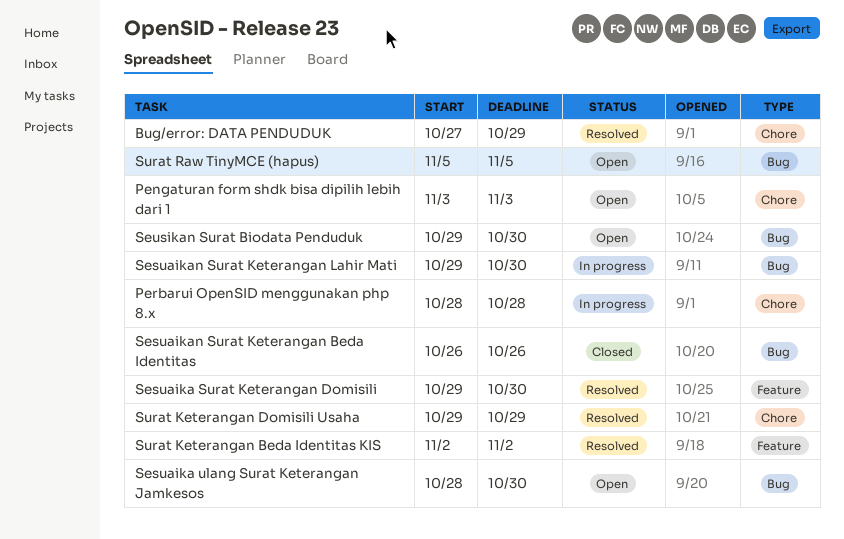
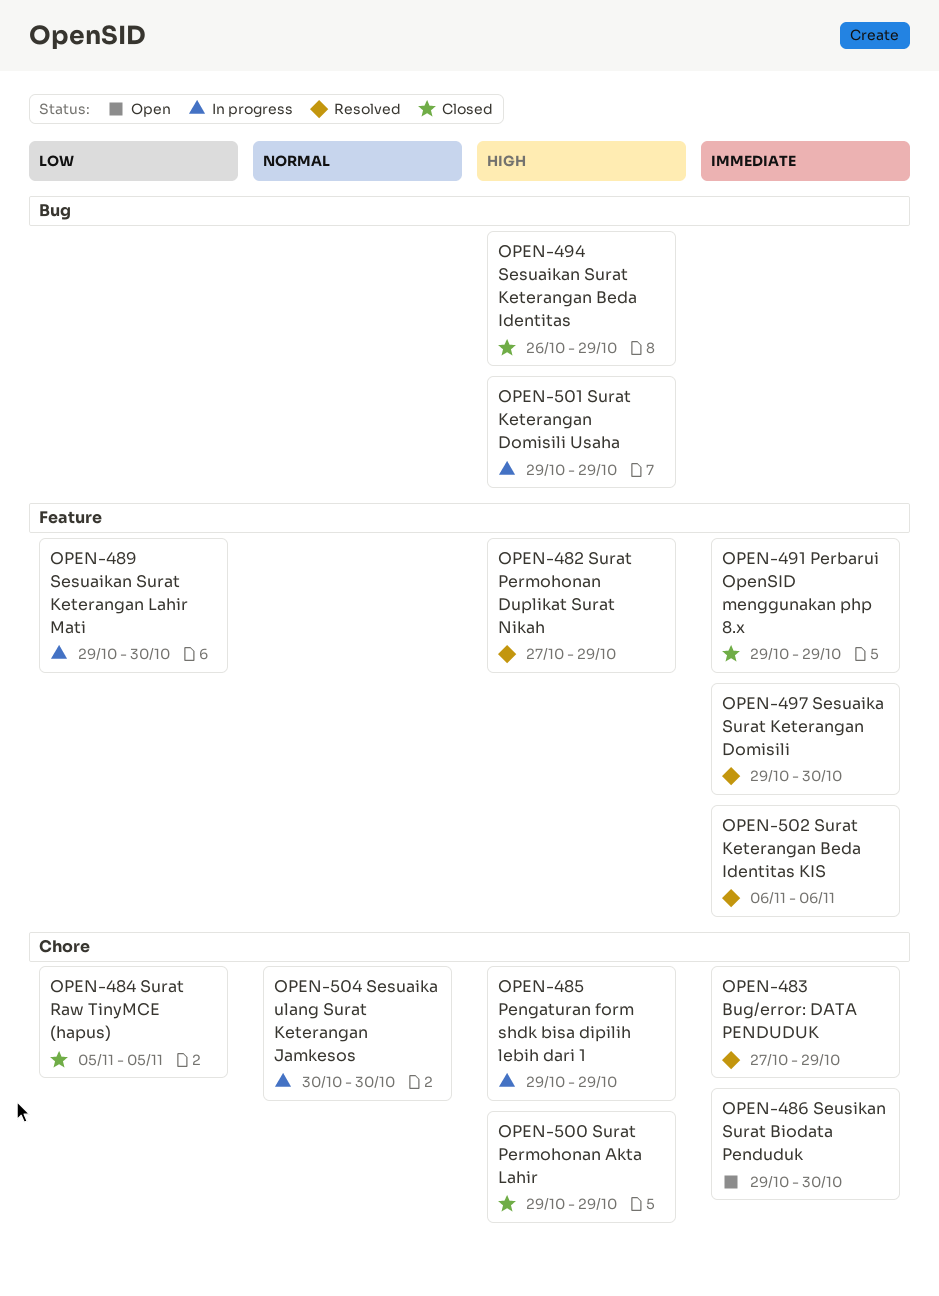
Pengaturan form shdk bisa dipilih lebih dari 1, status: Open -> In progress
Pengaturan form shdk bisa dipilih lebih dari 1, start: Nov 3 -> Oct 29
Pengaturan form shdk bisa dipilih lebih dari 1, due: Nov 3 -> Oct 29
Perbarui OpenSID menggunakan php 8.x, status: In progress -> Closed
Perbarui OpenSID menggunakan php 8.x, label: Chore -> Feature
Perbarui OpenSID menggunakan php 8.x, start: Oct 28 -> Oct 29
Perbarui OpenSID menggunakan php 8.x, due: Oct 28 -> Oct 29
Sesuaika ulang Surat Keterangan Jamkesos, status: Open -> In progress
Sesuaika ulang Surat Keterangan Jamkesos, label: Bug -> Chore
Sesuaika ulang Surat Keterangan Jamkesos, start: Oct 28 -> Oct 30
Sesuaikan Surat Keterangan Beda Identitas, due: Oct 26 -> Oct 29
Sesuaikan Surat Keterangan Lahir Mati, label: Bug -> Feature
Seusikan Surat Biodata Penduduk, label: Bug -> Chore
Surat Keterangan Beda Identitas KIS, start: Nov 2 -> Nov 6
Surat Keterangan Beda Identitas KIS, due: Nov 2 -> Nov 6
Surat Keterangan Domisili Usaha, status: Resolved -> In progress
Surat Keterangan Domisili Usaha, label: Chore -> Bug
Surat Permohonan Akta Lahir: none -> present
Surat Permohonan Duplikat Surat Nikah: none -> present
Surat Raw TinyMCE (hapus), status: Open -> Closed
Surat Raw TinyMCE (hapus), label: Bug -> Chore

